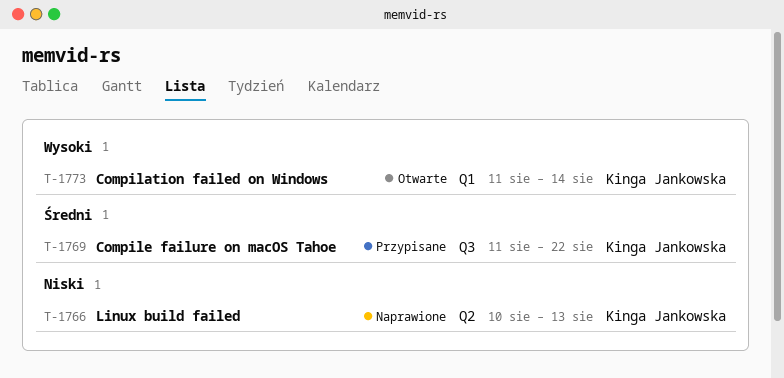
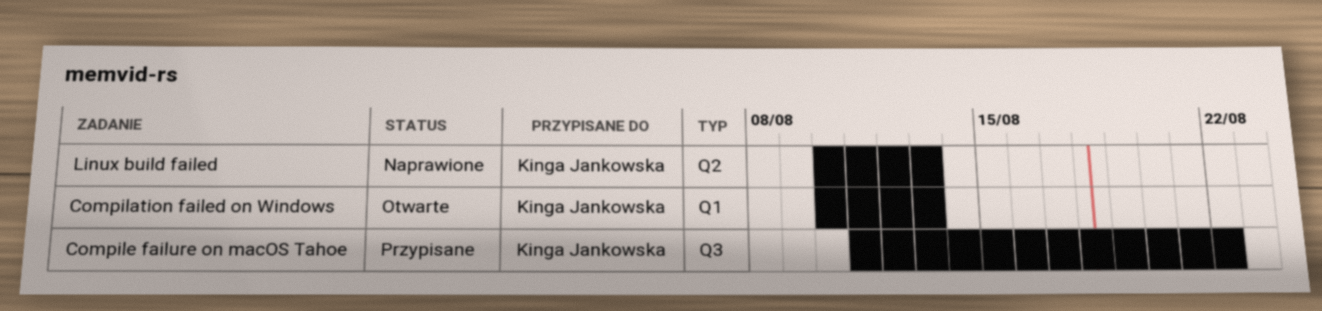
Compilation failed on Windows, start: Aug 11 -> Aug 10
Compilation failed on Windows, due: Aug 14 -> Aug 13

